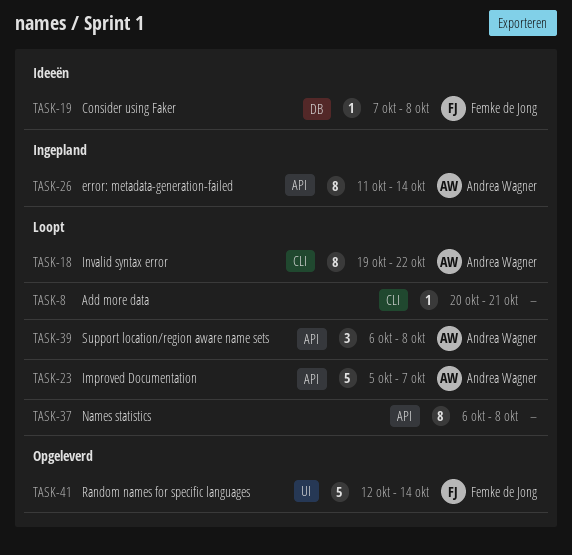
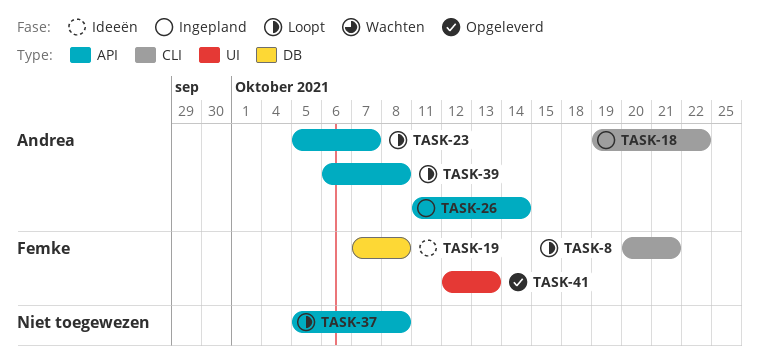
TASK-8, owner: none -> Femke de Jong
TASK-18, status: Loopt -> Ingepland
TASK-37, start: Oct 6 -> Oct 5
TASK-41, due: Oct 14 -> Oct 13

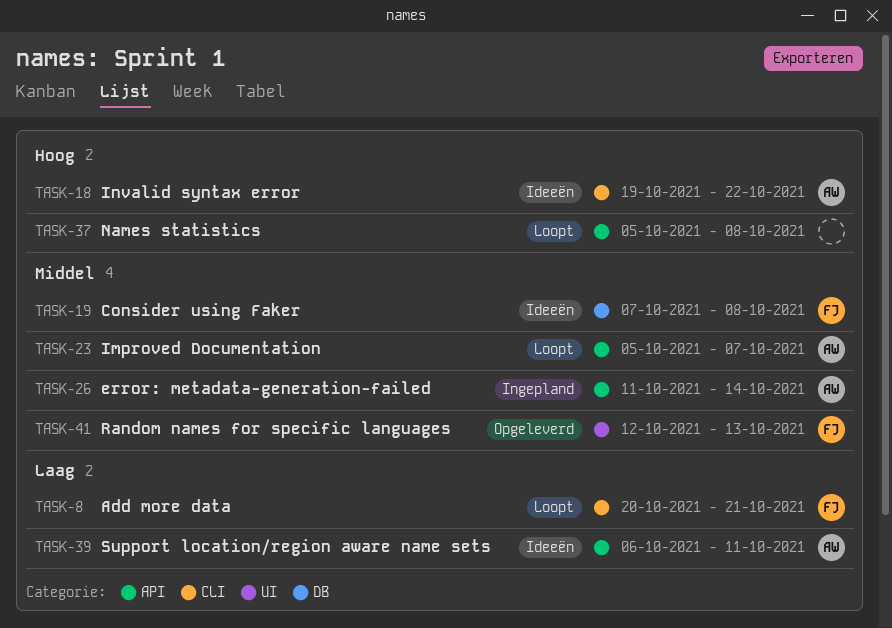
TASK-18, status: Ingepland -> Ideeën
TASK-39, status: Loopt -> Ideeën
TASK-39, due: Oct 8 -> Oct 11

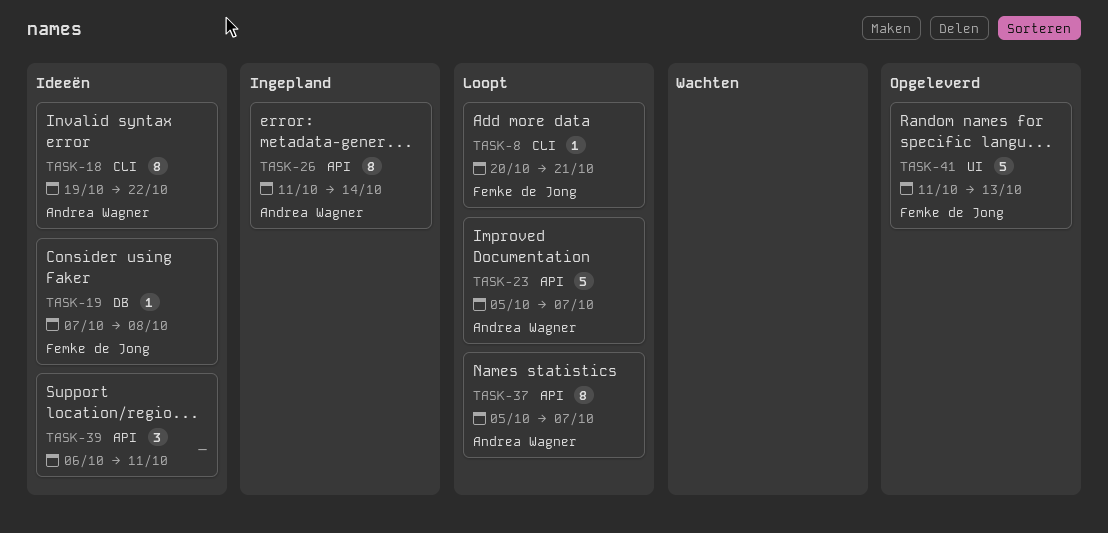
TASK-37, owner: none -> Andrea Wagner
TASK-37, due: Oct 8 -> Oct 7
TASK-39, owner: Andrea Wagner -> none
TASK-41, start: Oct 12 -> Oct 11

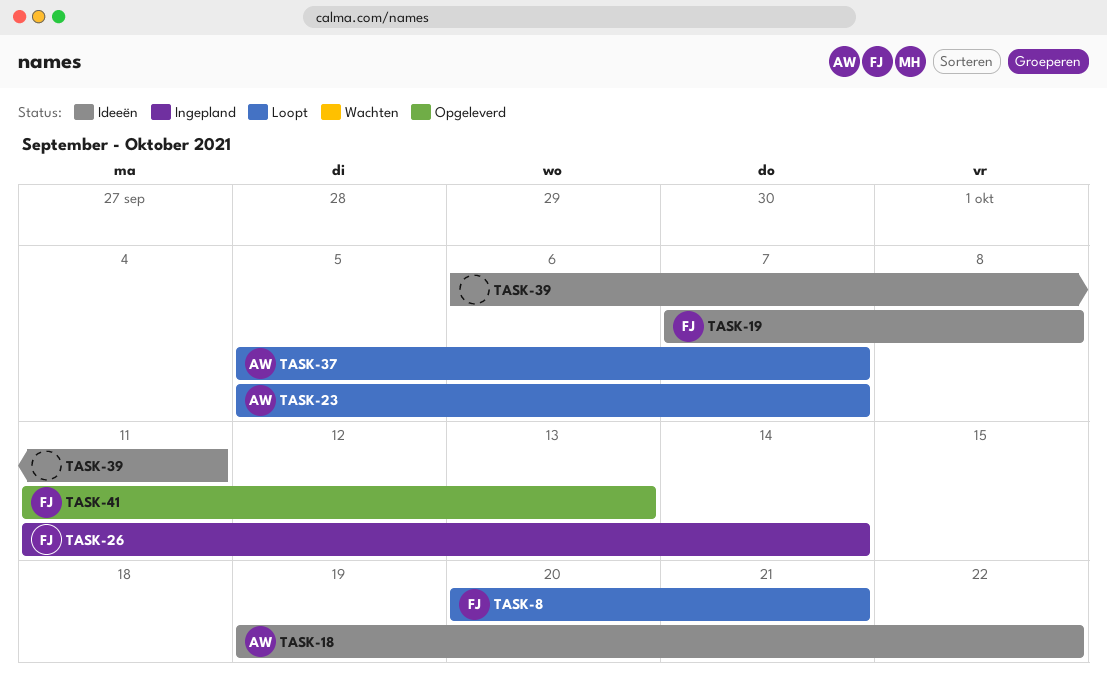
TASK-26, owner: Andrea Wagner -> Femke de Jong

